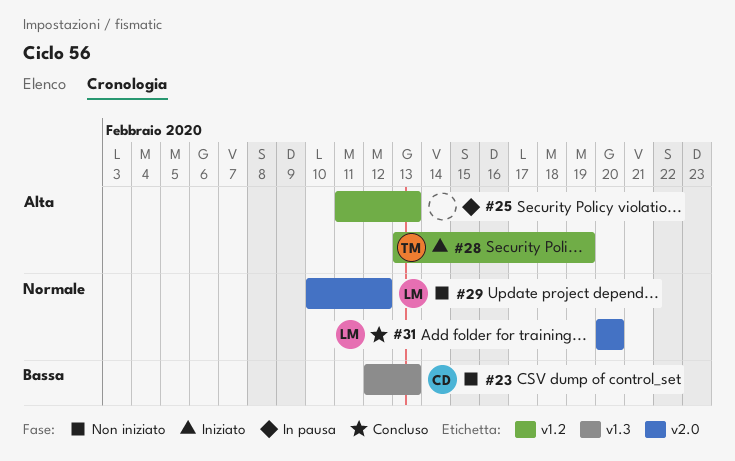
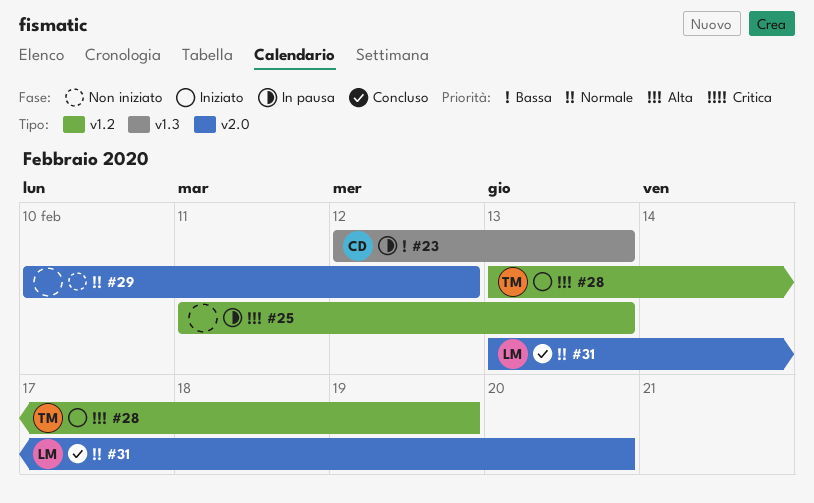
#23, status: Non iniziato -> In pausa
#29, owner: LM -> none
#31, start: Feb 20 -> Feb 13

